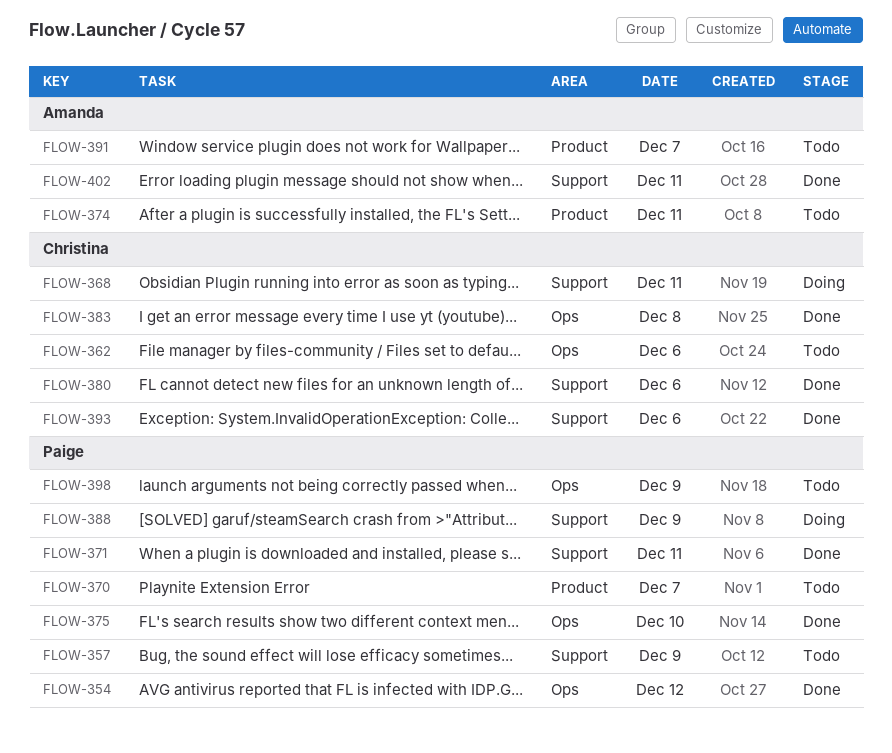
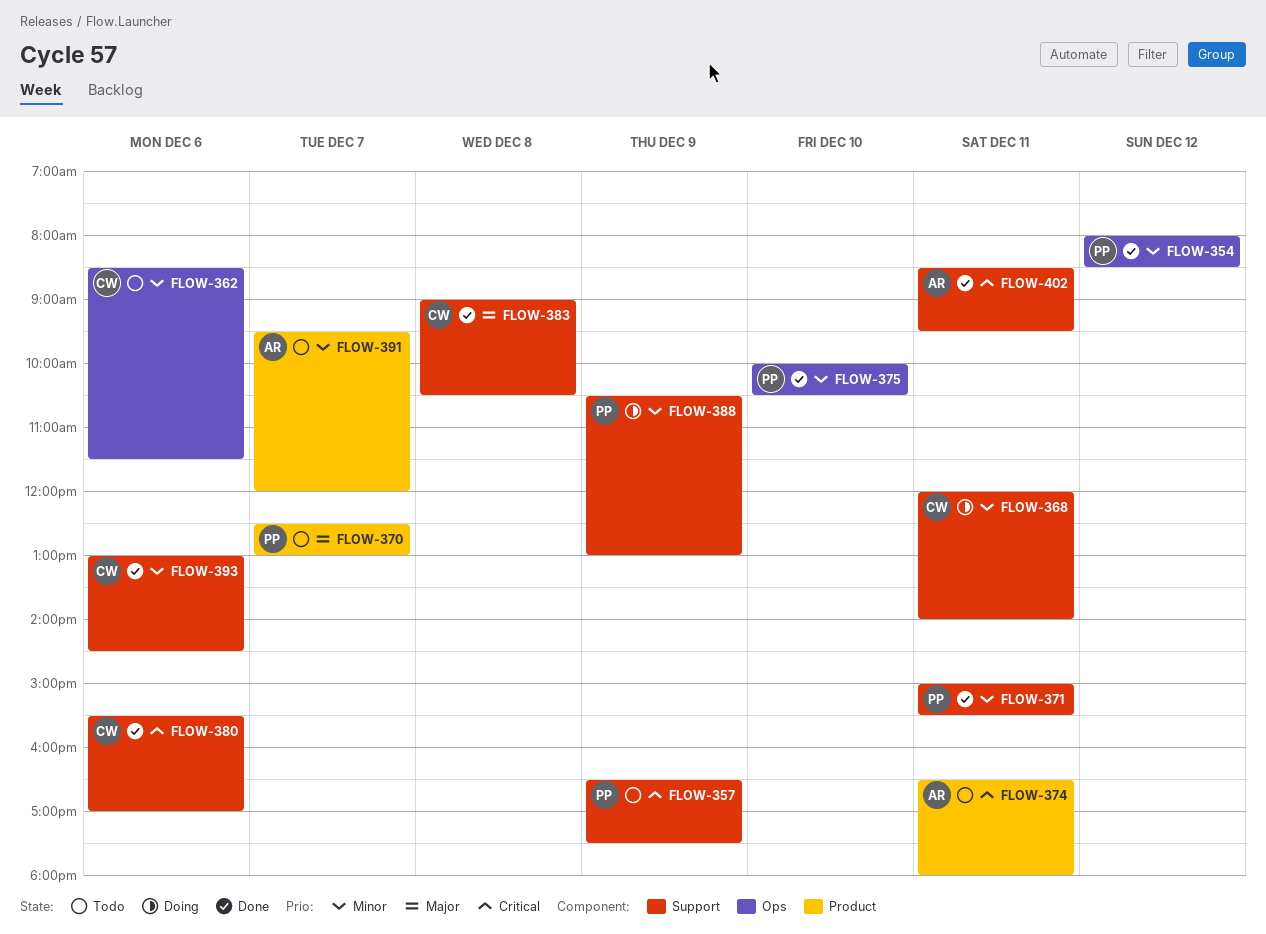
FLOW-383, label: Ops -> Support
FLOW-398: present -> none

